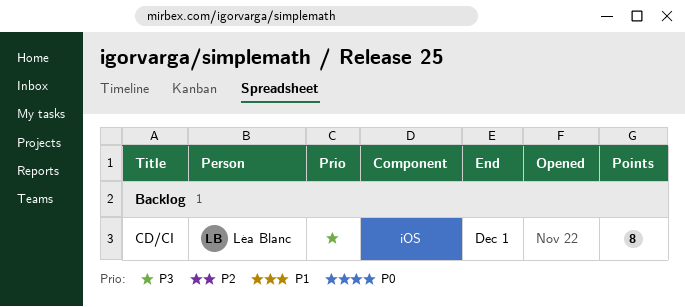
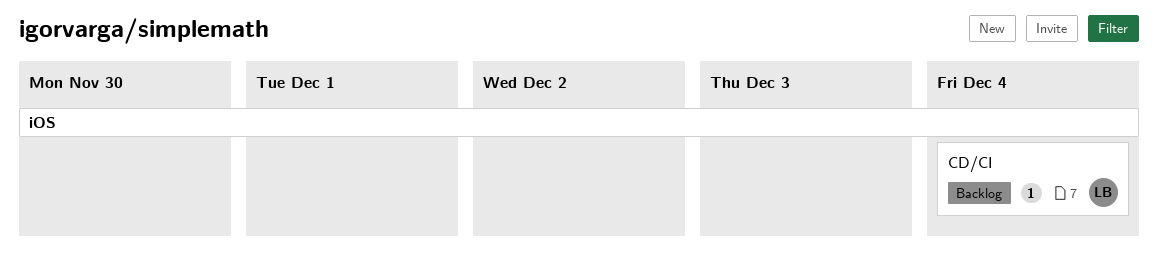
CD/CI, estimate: 8 -> 1
CD/CI, due: Dec 1 -> Dec 4

